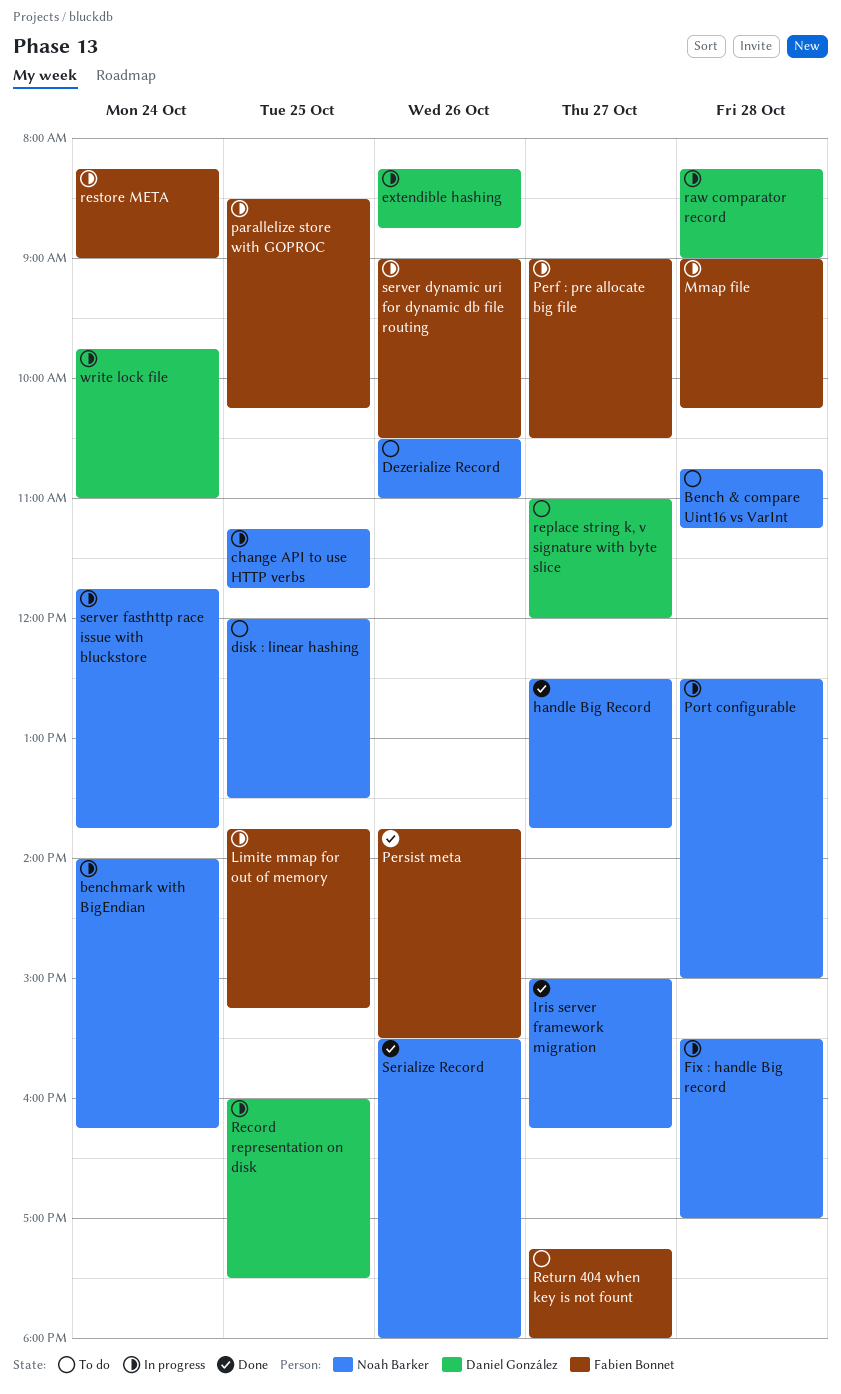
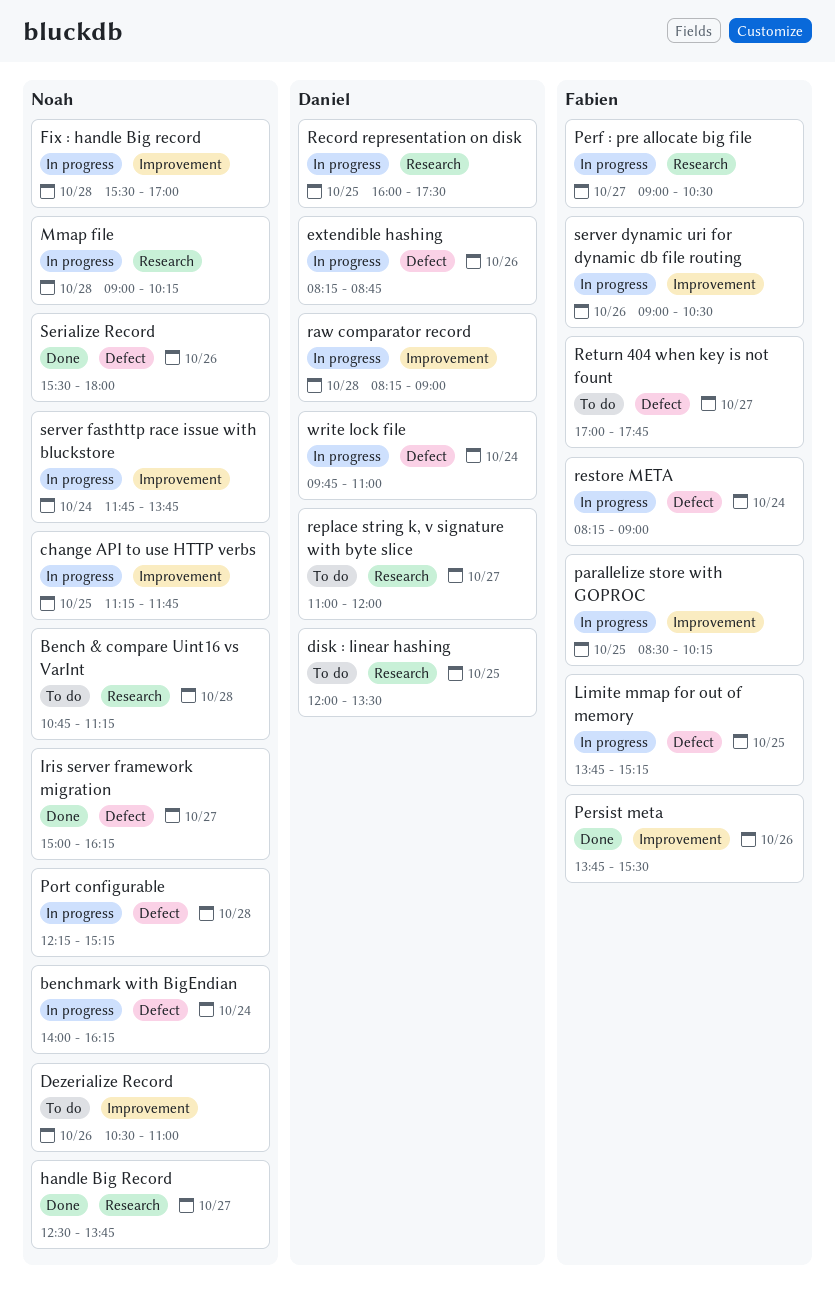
disk : linear hashing, owner: Noah Barker -> Daniel González
Mmap file, owner: Fabien Bonnet -> Noah Barker
Port configurable, begins: 12:30 -> 12:15
Port configurable, ends: 15:00 -> 15:15
Return 404 when key is not fount, begins: 17:15 -> 17:00
Return 404 when key is not fount, ends: 18:00 -> 17:45

